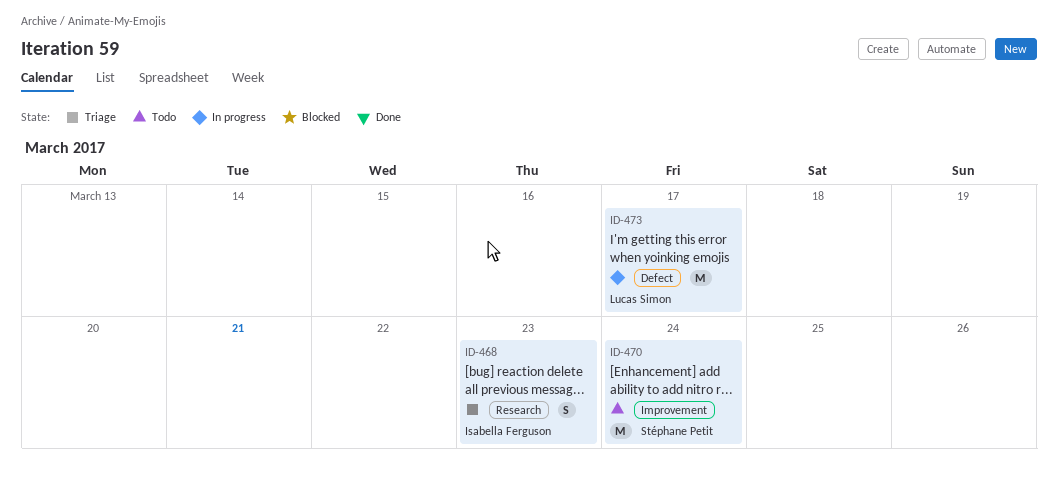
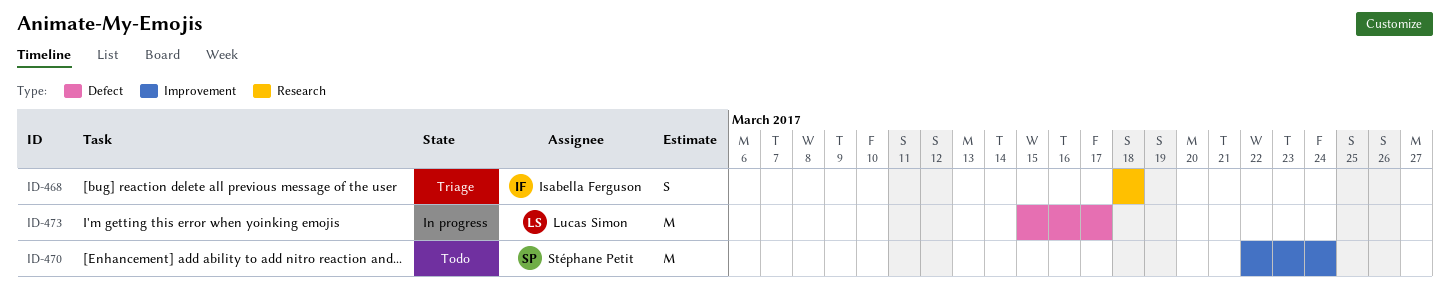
ID-468, due: Mar 23 -> Mar 18

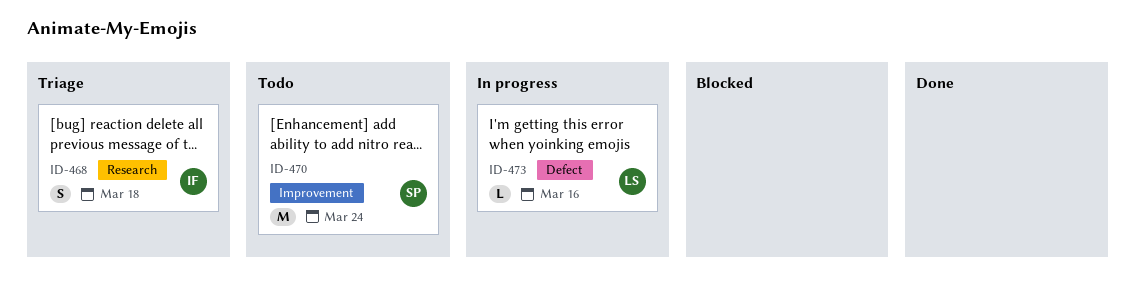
ID-473, estimate: M -> L
ID-473, due: Mar 17 -> Mar 16

